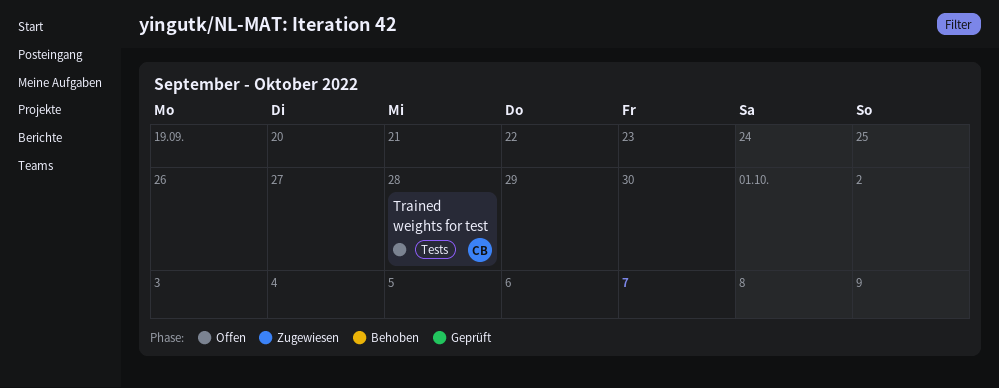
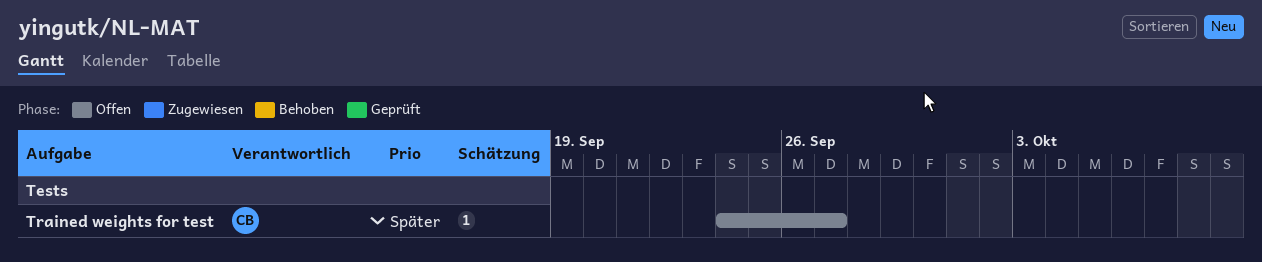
Trained weights for test, due: Sep 28 -> Sep 27

